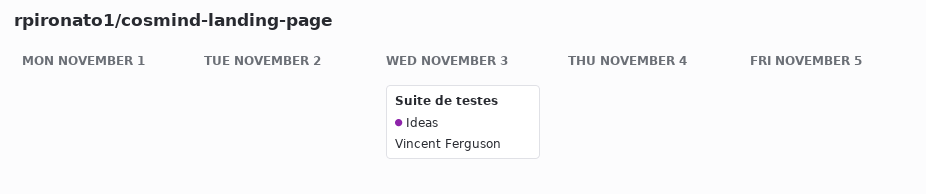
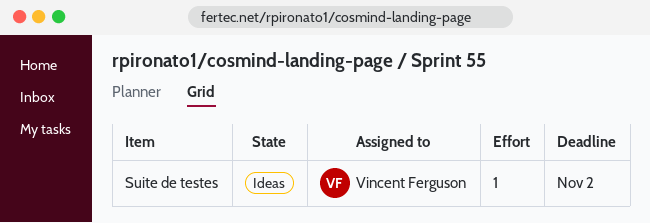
Suite de testes, due: Nov 3 -> Nov 2

